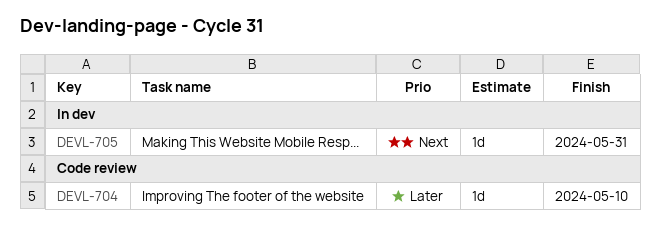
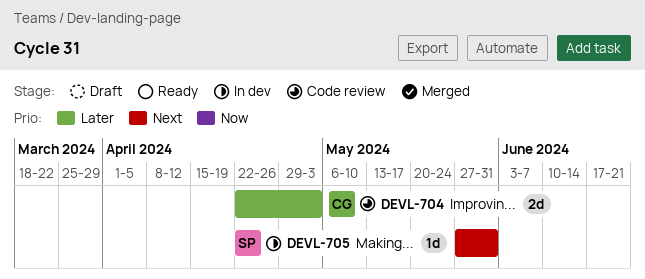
DEVL-704, estimate: 1d -> 2d
DEVL-704, due: May 10 -> May 3

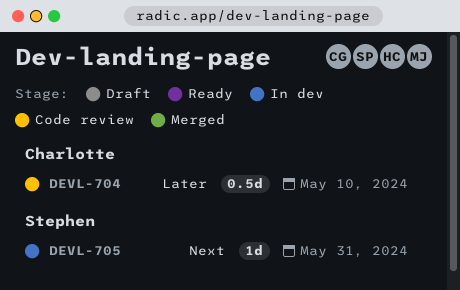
DEVL-704, estimate: 2d -> 0.5d
DEVL-704, due: May 3 -> May 10

